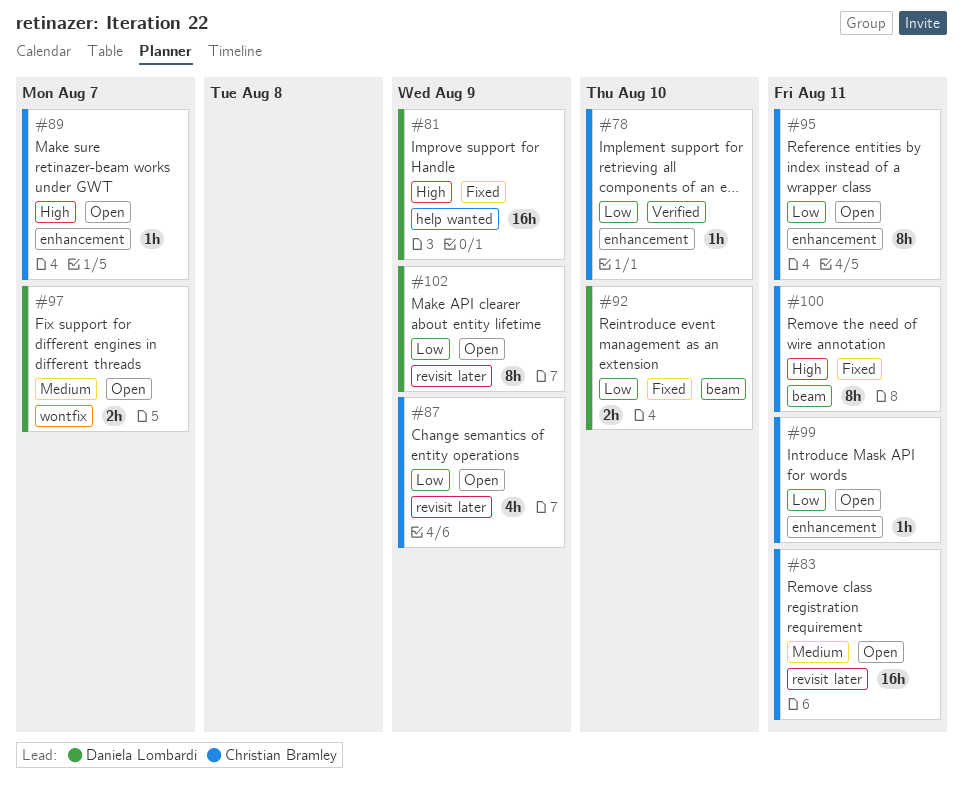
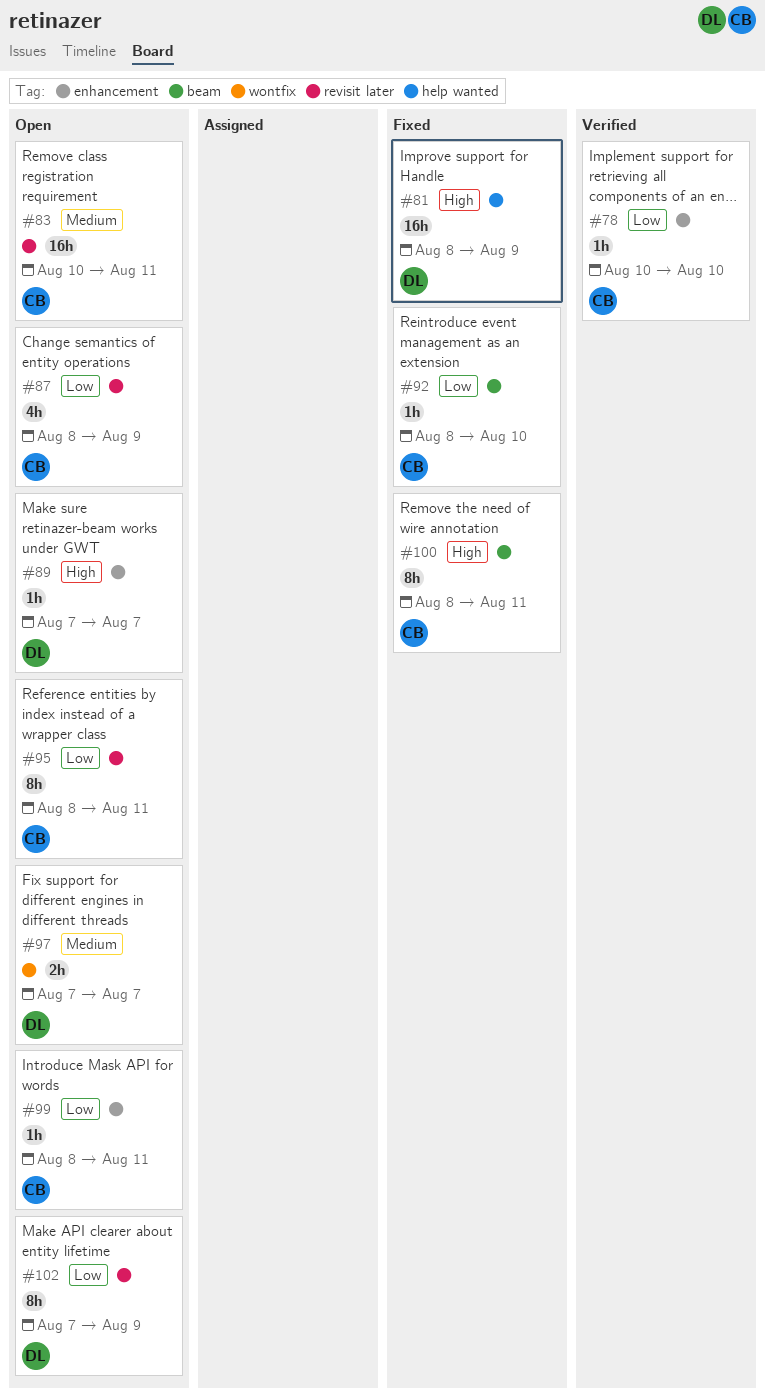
#89, owner: Christian Bramley -> Daniela Lombardi
#92, owner: Daniela Lombardi -> Christian Bramley
#92, estimate: 2h -> 1h
#95, label: enhancement -> revisit later

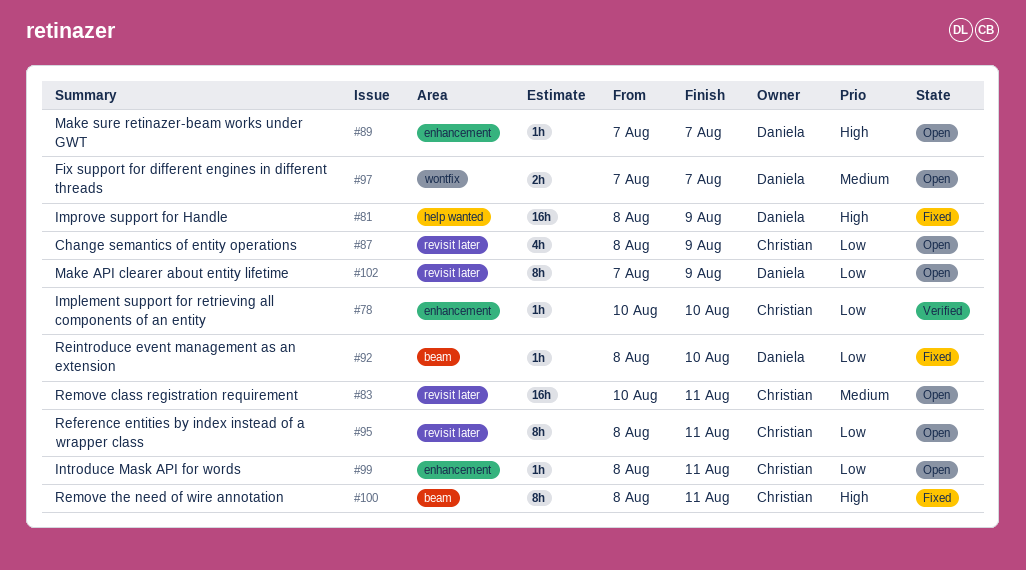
#92, owner: Christian -> Daniela

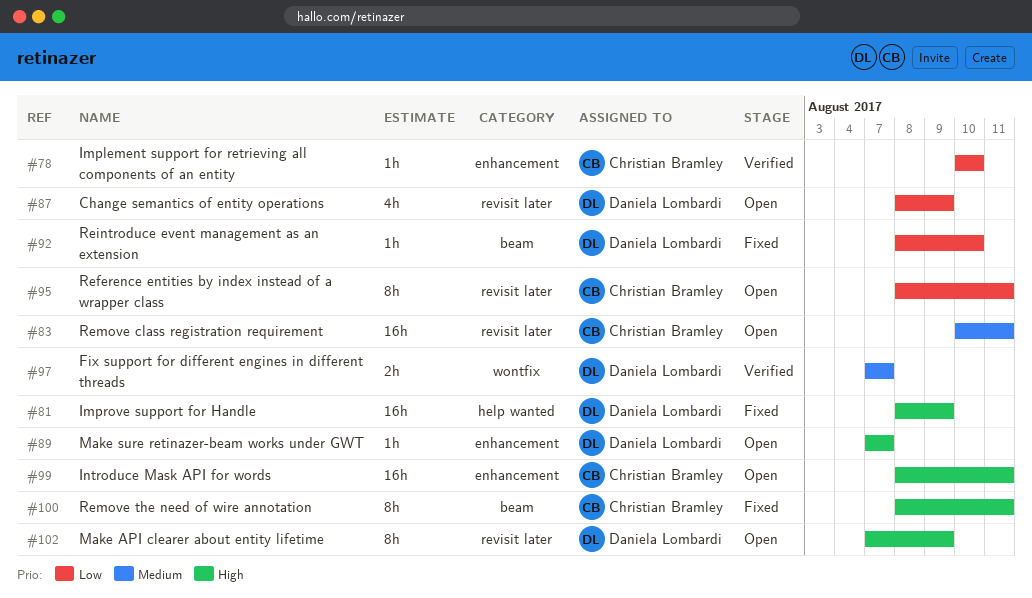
#87, owner: Christian Bramley -> Daniela Lombardi
#97, status: Open -> Verified
#99, priority: Low -> High
#99, estimate: 1h -> 16h
#102, priority: Low -> High

